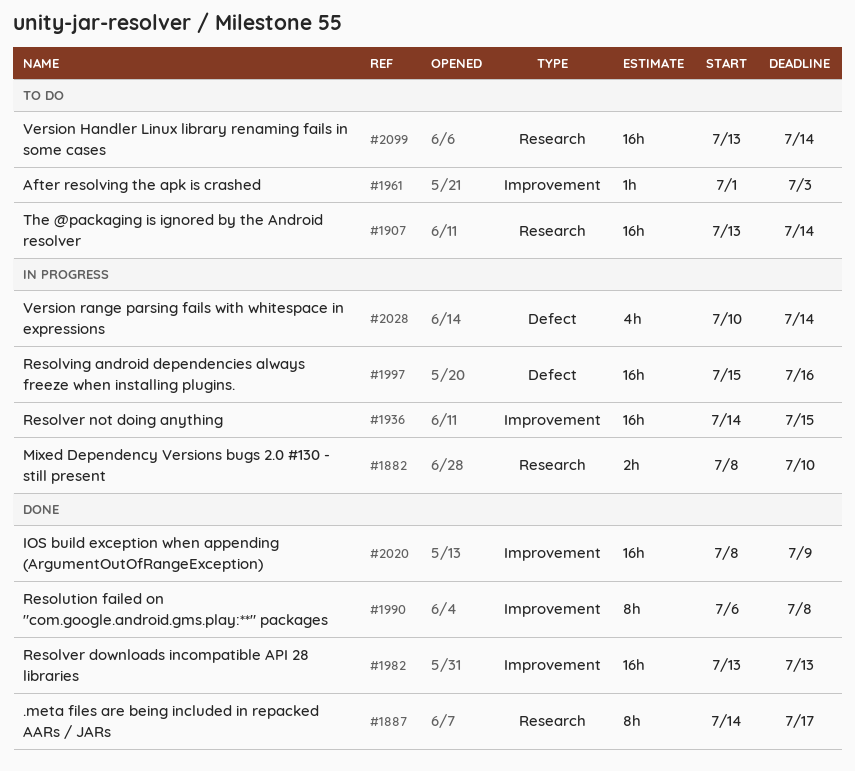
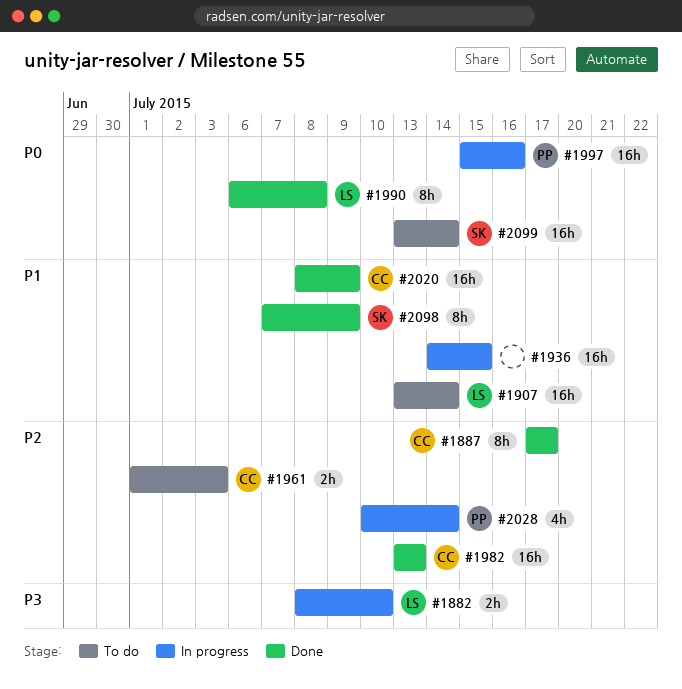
#1887, start: Jul 14 -> Jul 17
#1961, estimate: 1h -> 2h
#2098: none -> present

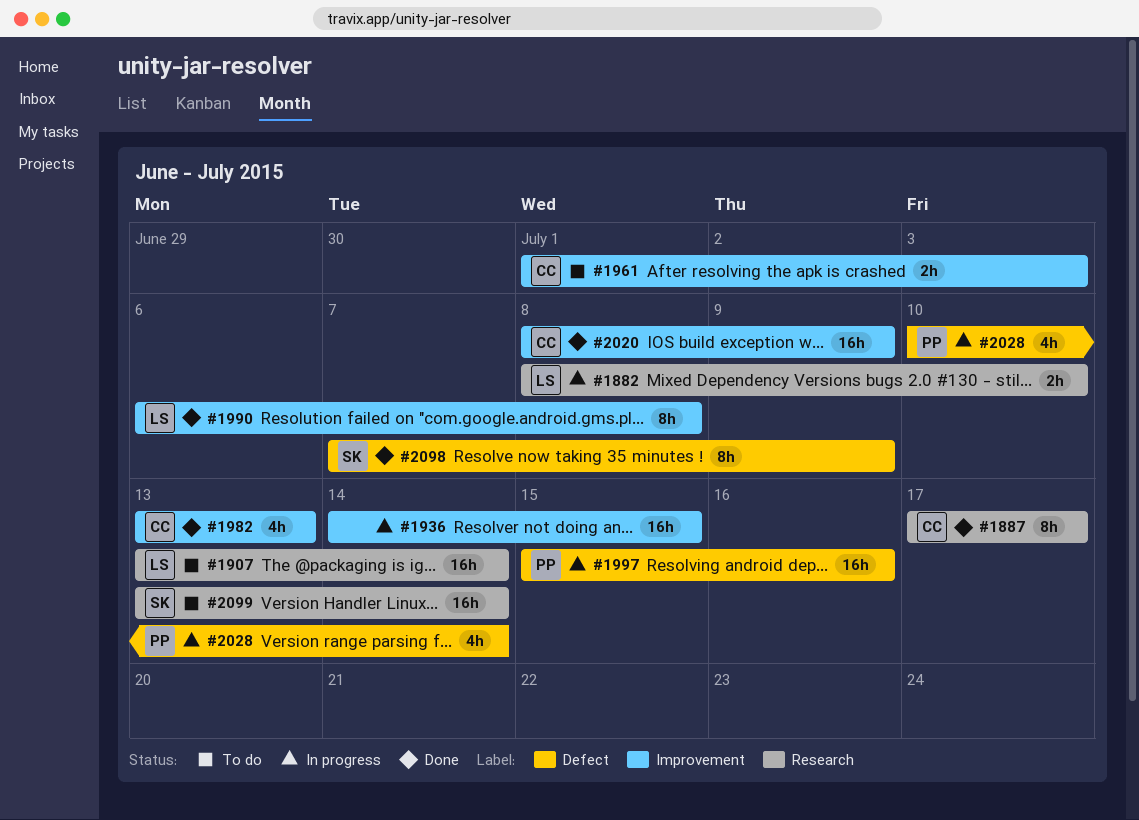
#1982, estimate: 16h -> 4h

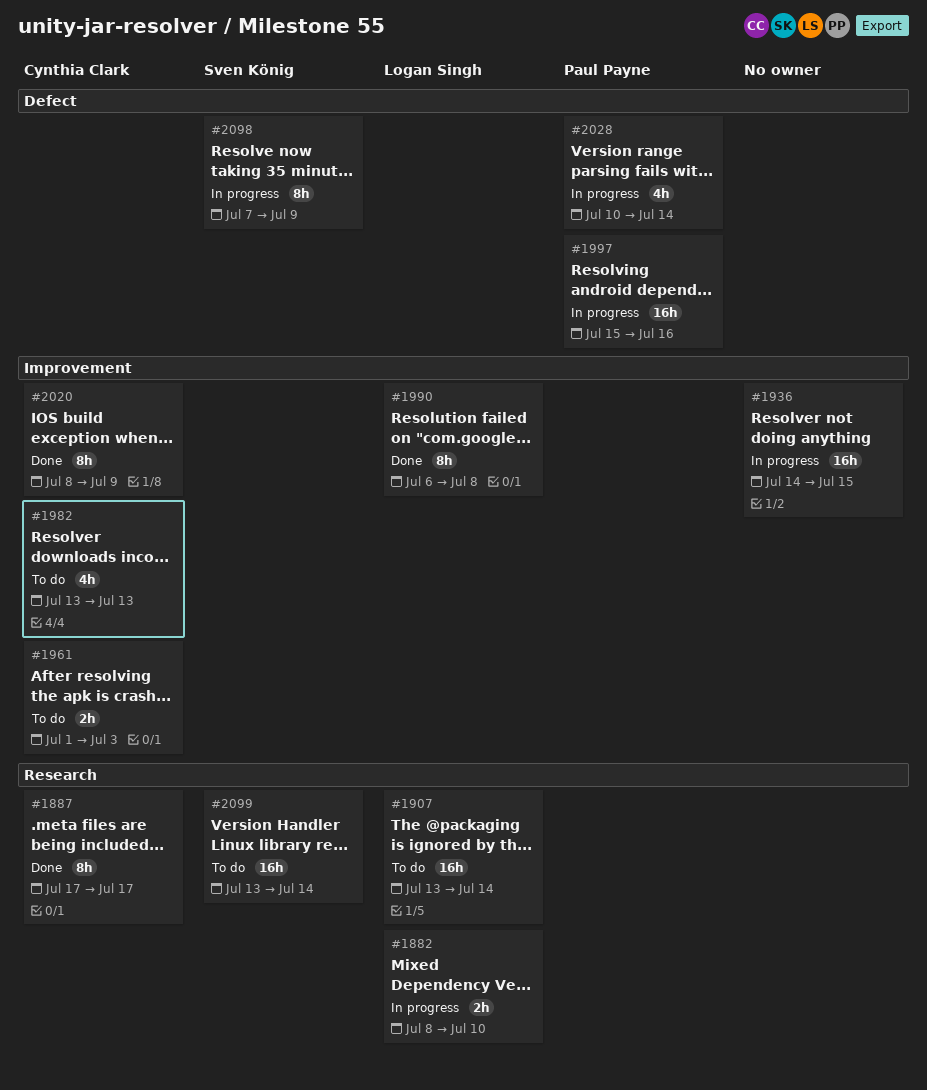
#1982, status: Done -> To do
#2020, estimate: 16h -> 8h
#2098, status: Done -> In progress

